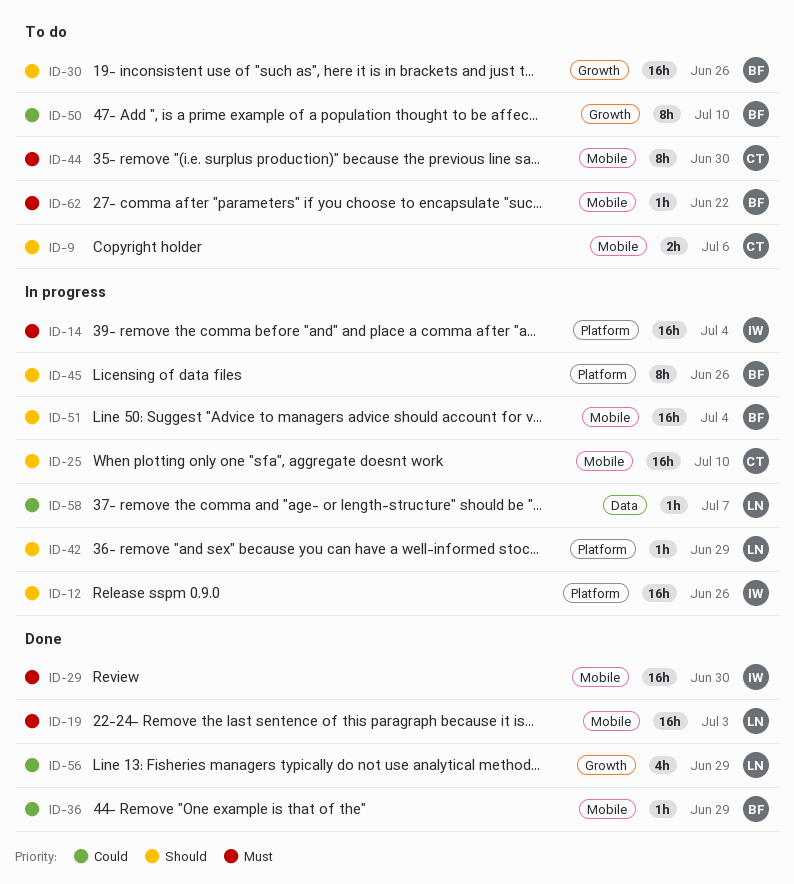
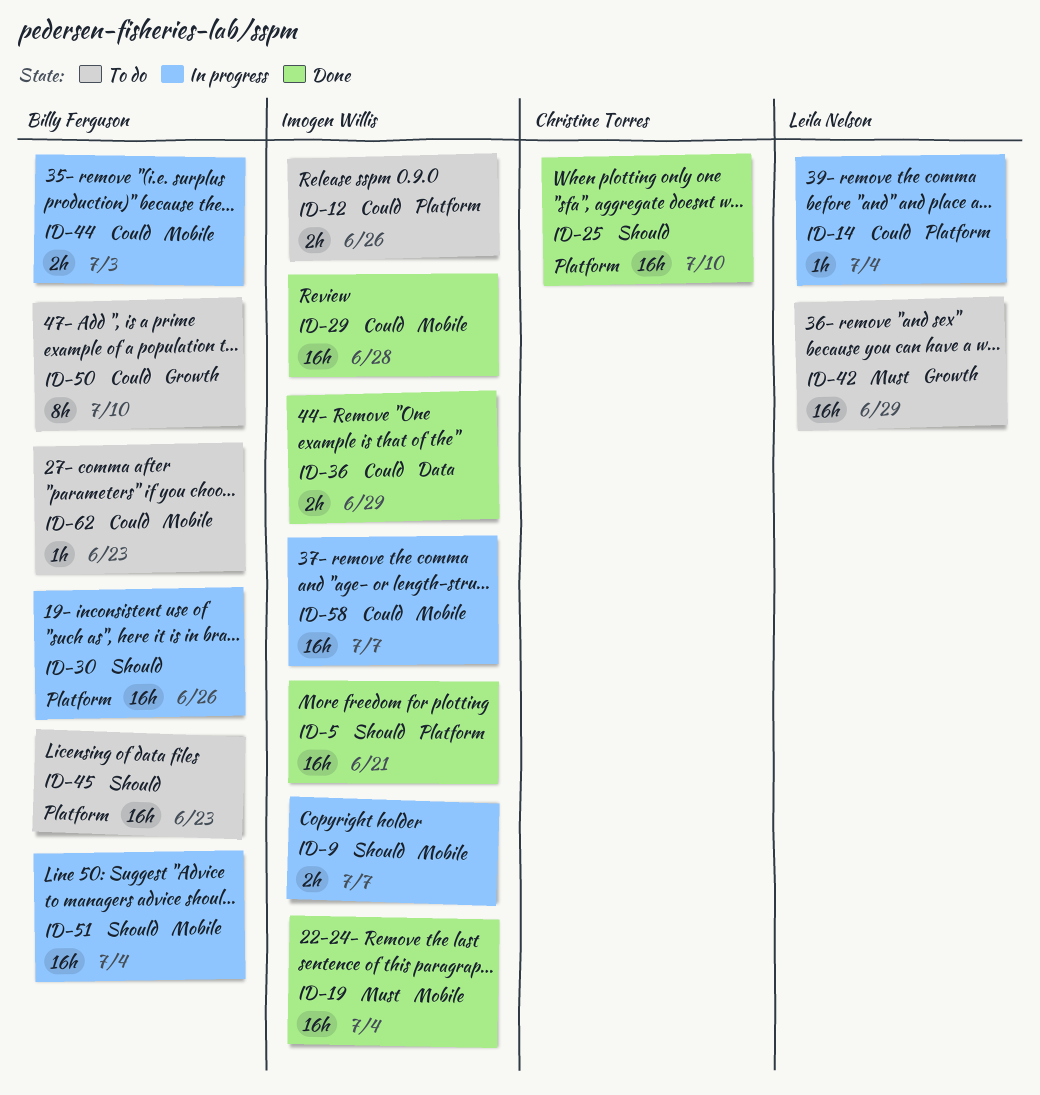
ID-5: none -> present
ID-9, status: To do -> In progress
ID-9, owner: Christine Torres -> Imogen Willis
ID-9, due: Jul 6 -> Jul 7
ID-12, status: In progress -> To do
ID-12, priority: Should -> Could
ID-12, estimate: 16h -> 2h
ID-14, owner: Imogen Willis -> Leila Nelson
ID-14, priority: Must -> Could
ID-14, estimate: 16h -> 1h
ID-19, owner: Leila Nelson -> Imogen Willis
ID-19, due: Jul 3 -> Jul 4
ID-25, status: In progress -> Done
ID-25, label: Mobile -> Platform
ID-29, priority: Must -> Could
ID-29, due: Jun 30 -> Jun 28
ID-30, status: To do -> In progress
ID-30, label: Growth -> Platform
ID-36, owner: Billy Ferguson -> Imogen Willis
ID-36, label: Mobile -> Data
ID-36, estimate: 1h -> 2h
ID-42, status: In progress -> To do
ID-42, priority: Should -> Must
ID-42, label: Platform -> Growth
ID-42, estimate: 1h -> 16h
ID-44, status: To do -> In progress
ID-44, owner: Christine Torres -> Billy Ferguson
ID-44, priority: Must -> Could
ID-44, estimate: 8h -> 2h
ID-44, due: Jun 30 -> Jul 3
ID-45, status: In progress -> To do
ID-45, estimate: 8h -> 16h
ID-45, due: Jun 26 -> Jun 23
ID-56: present -> none
ID-58, owner: Leila Nelson -> Imogen Willis
ID-58, label: Data -> Mobile
ID-58, estimate: 1h -> 16h
ID-62, priority: Must -> Could
ID-62, due: Jun 22 -> Jun 23

